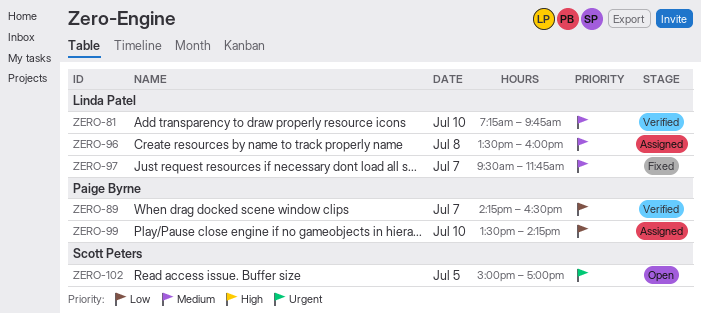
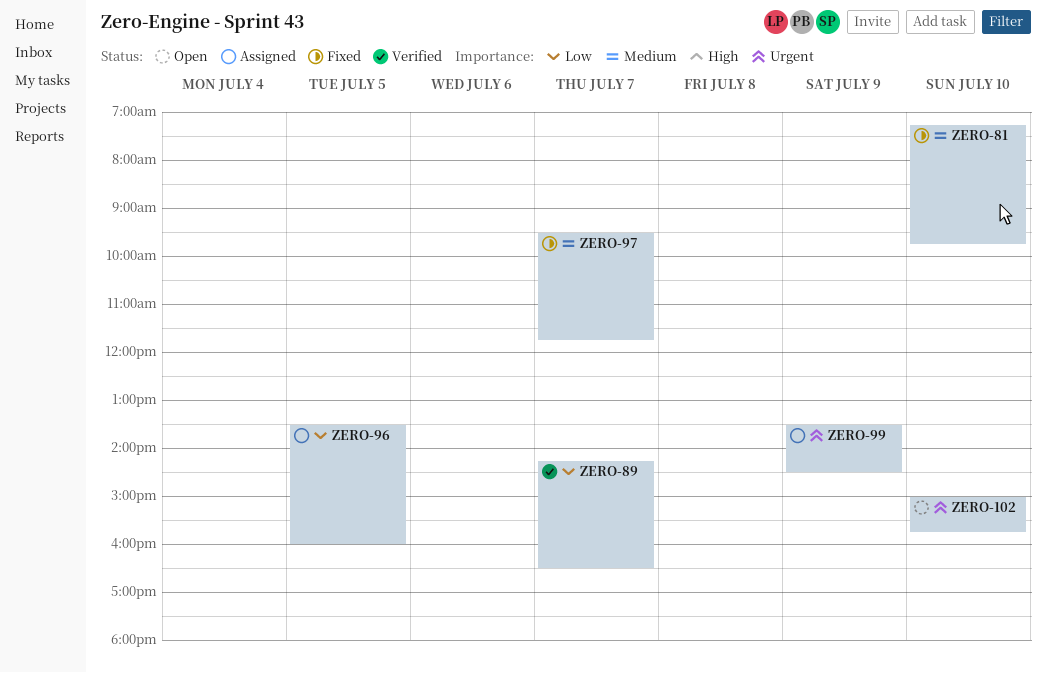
ZERO-81, status: Verified -> Fixed
ZERO-96, priority: Medium -> Low
ZERO-96, day: Jul 8 -> Jul 5
ZERO-99, priority: Low -> Urgent
ZERO-99, day: Jul 10 -> Jul 9
ZERO-99, ends: 14:15 -> 14:30
ZERO-102, day: Jul 5 -> Jul 10
ZERO-102, ends: 17:00 -> 15:45

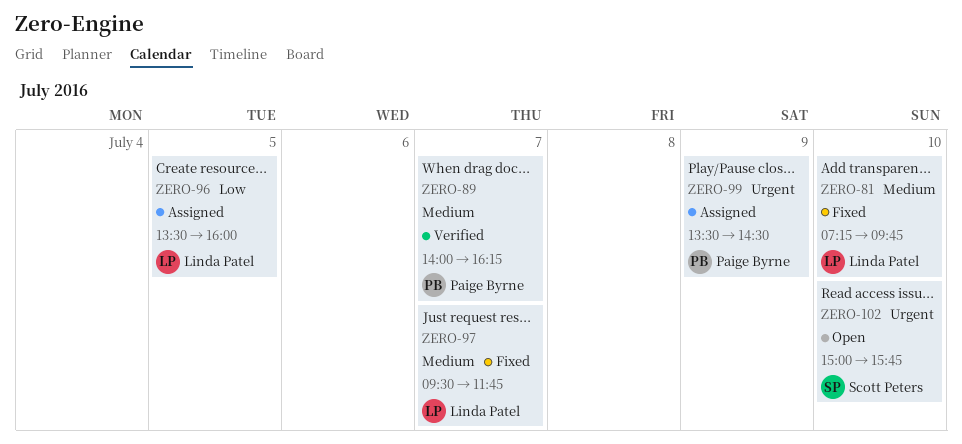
ZERO-89, priority: Low -> Medium
ZERO-89, begins: 14:15 -> 14:00
ZERO-89, ends: 16:30 -> 16:15

